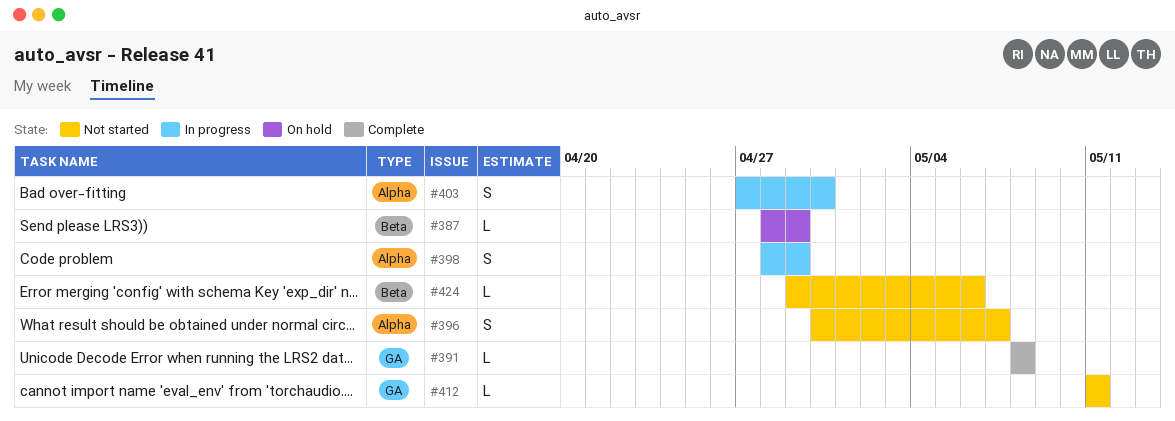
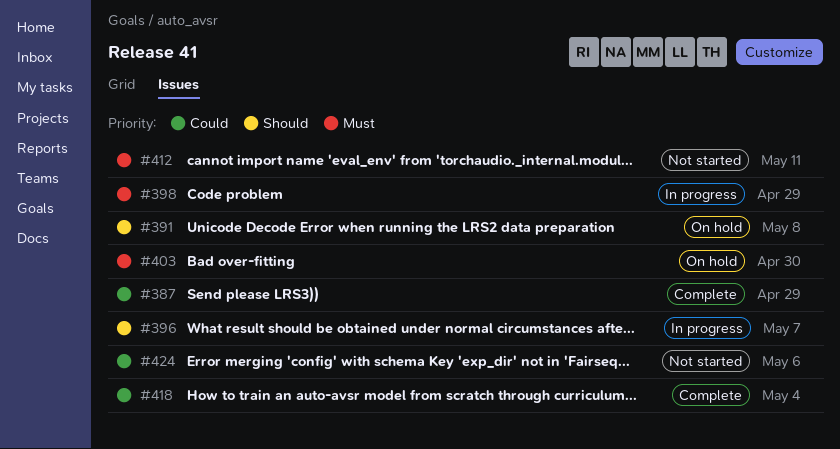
#387, status: On hold -> Complete
#391, status: Complete -> On hold
#396, status: Not started -> In progress
#403, status: In progress -> On hold
#418: none -> present

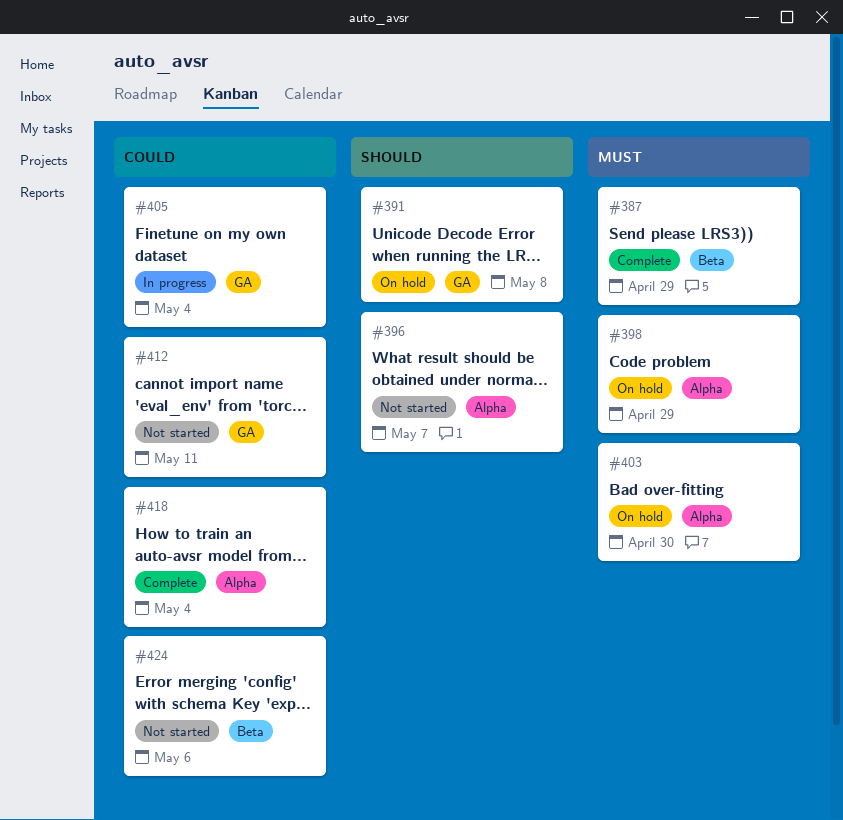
#387, priority: Could -> Must
#396, status: In progress -> Not started
#398, status: In progress -> On hold
#405: none -> present
#412, priority: Must -> Could

